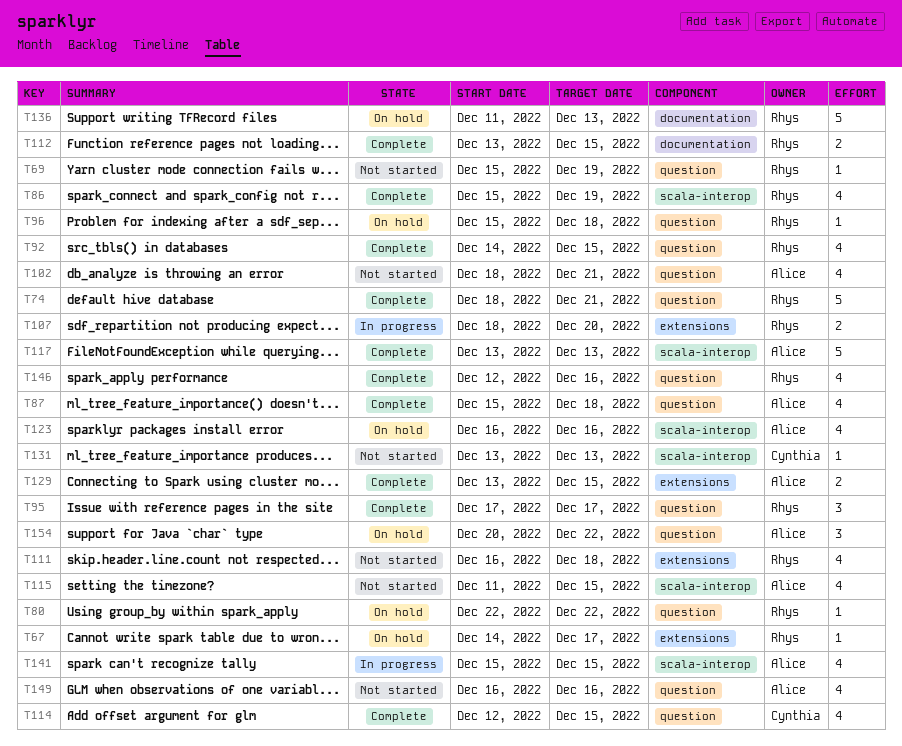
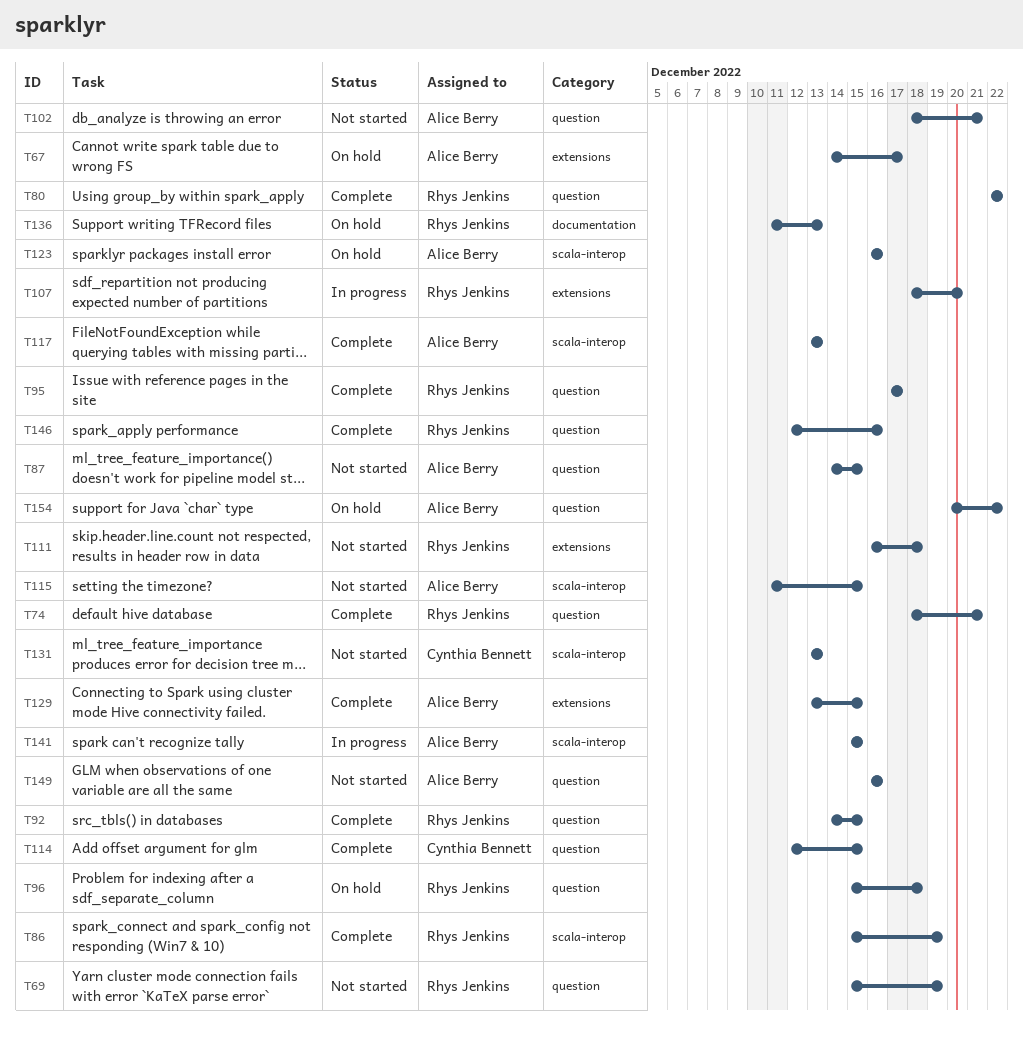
T67, owner: Rhys Jenkins -> Alice Berry
T80, status: On hold -> Complete
T87, status: Complete -> Not started
T87, start: Dec 15 -> Dec 14
T87, due: Dec 18 -> Dec 15
T112: present -> none

